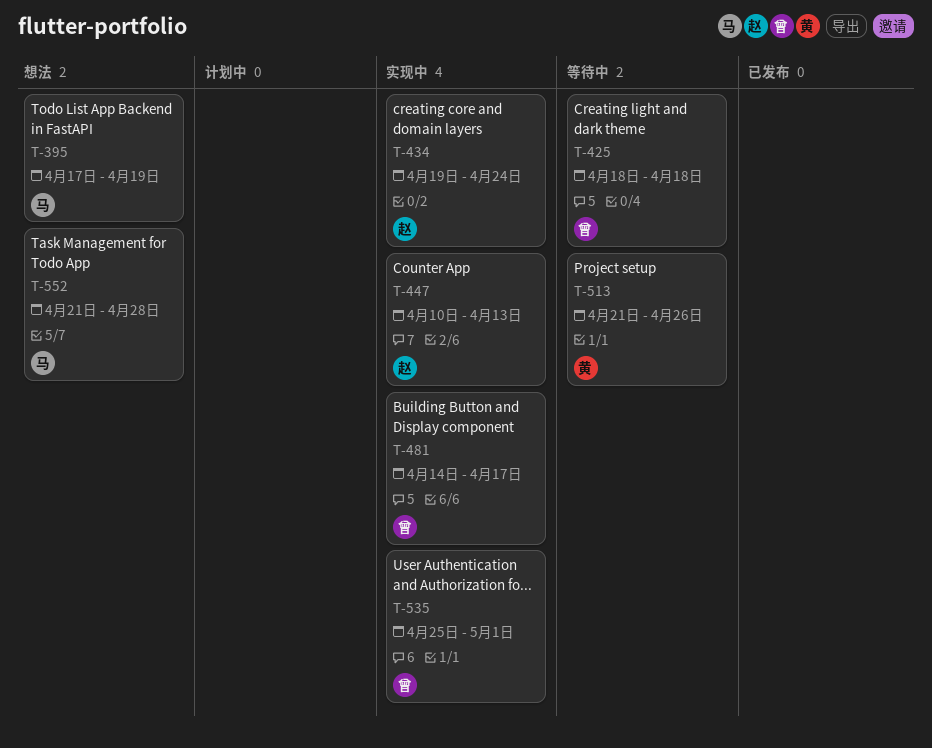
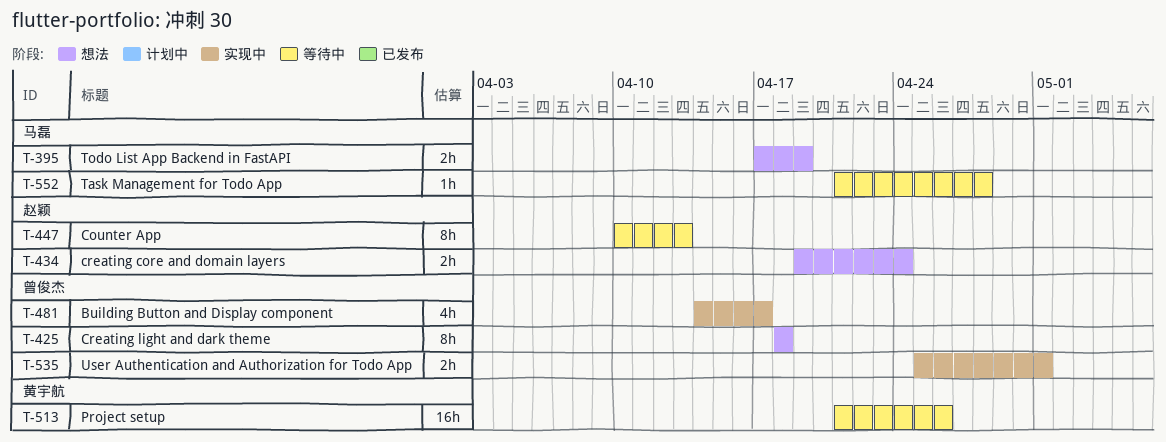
T-425, status: 等待中 -> 想法
T-434, status: 实现中 -> 想法
T-447, status: 实现中 -> 等待中
T-552, status: 想法 -> 等待中

